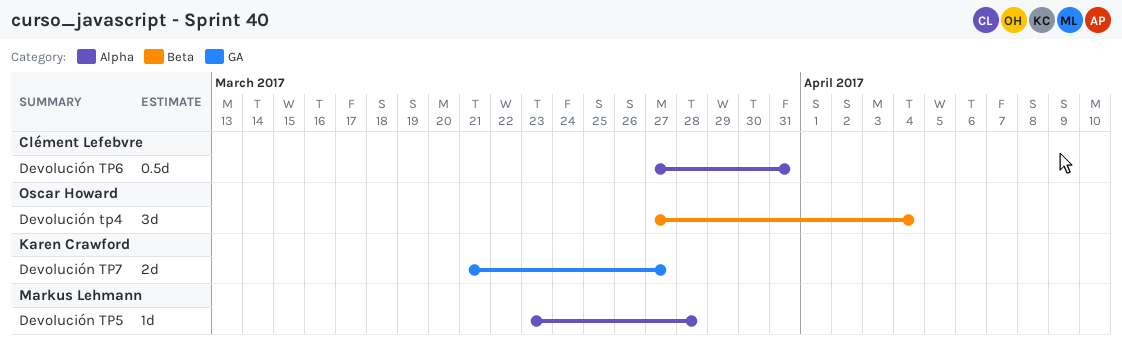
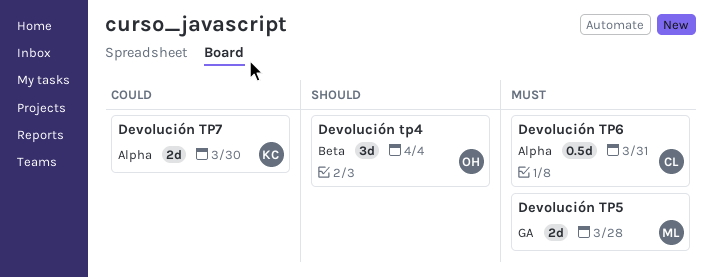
Devolución TP5, label: Alpha -> GA
Devolución TP5, estimate: 1d -> 2d
Devolución TP7, label: GA -> Alpha
Devolución TP7, due: Mar 27 -> Mar 30

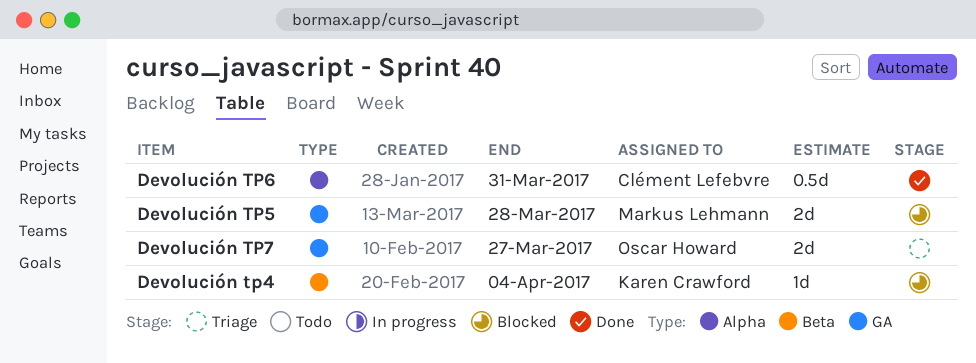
Devolución tp4, owner: Oscar Howard -> Karen Crawford
Devolución tp4, estimate: 3d -> 1d
Devolución TP7, owner: Karen Crawford -> Oscar Howard
Devolución TP7, label: Alpha -> GA
Devolución TP7, due: Mar 30 -> Mar 27

